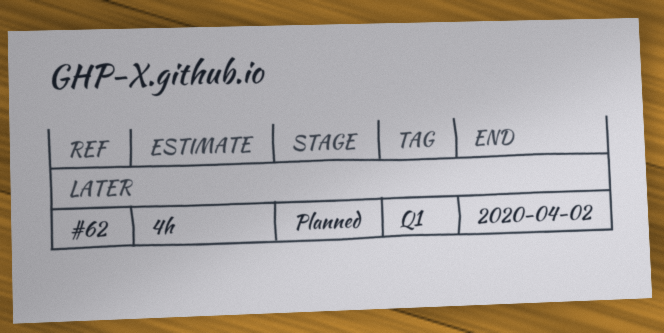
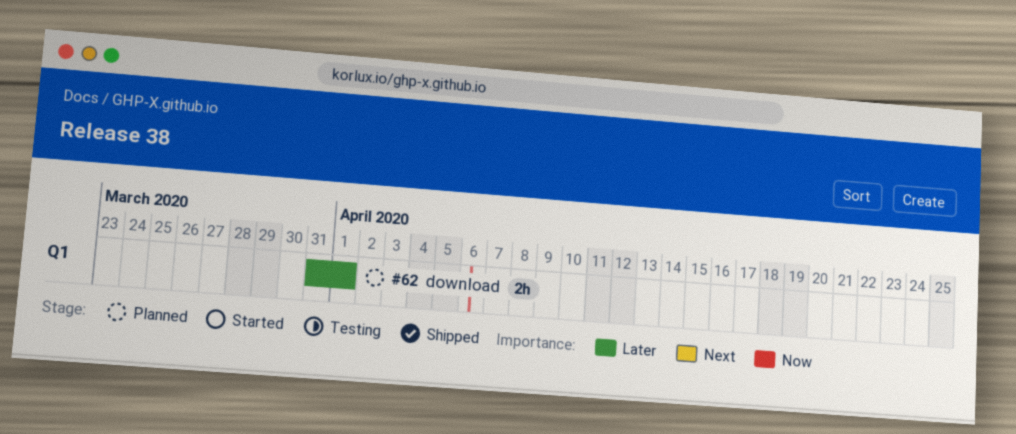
#62, estimate: 4h -> 2h
#62, due: Apr 2 -> Apr 1

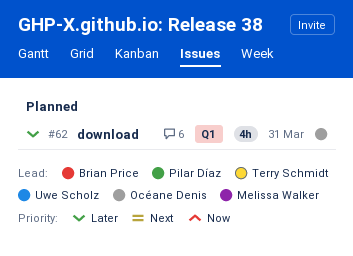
#62, estimate: 2h -> 4h
#62, due: Apr 1 -> Mar 31

